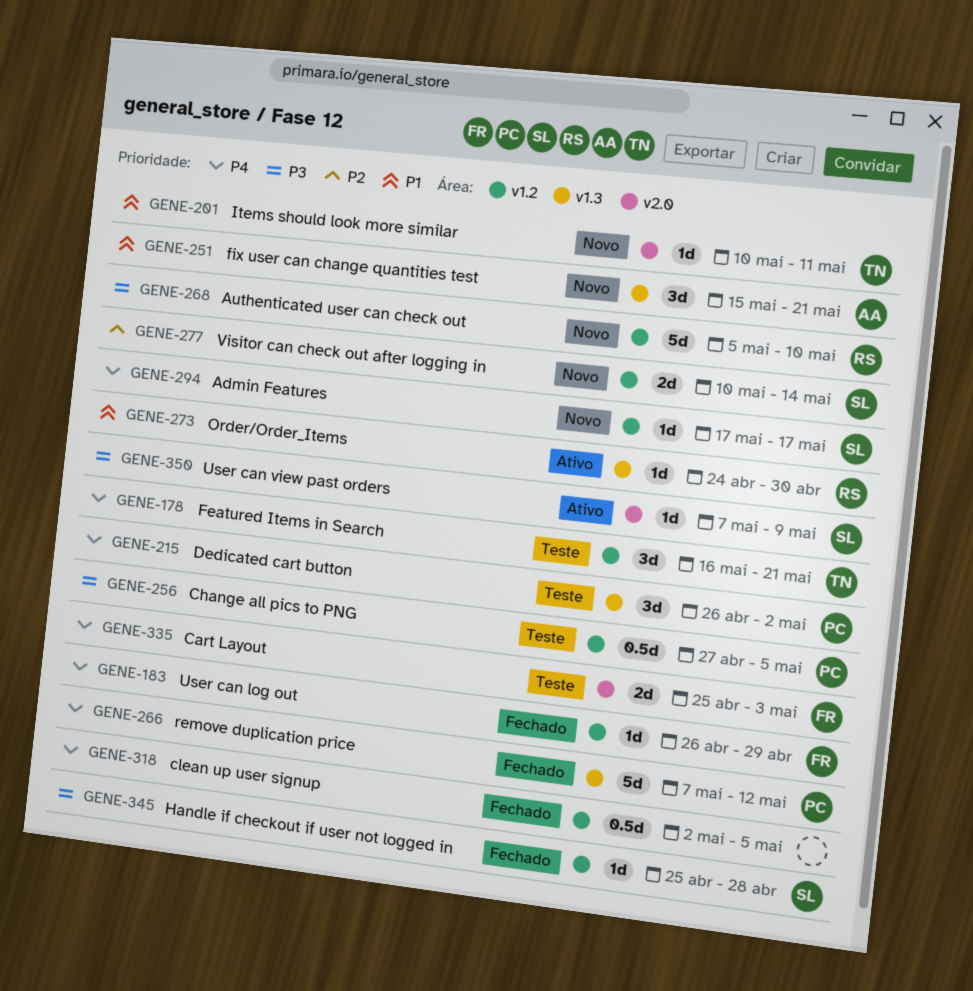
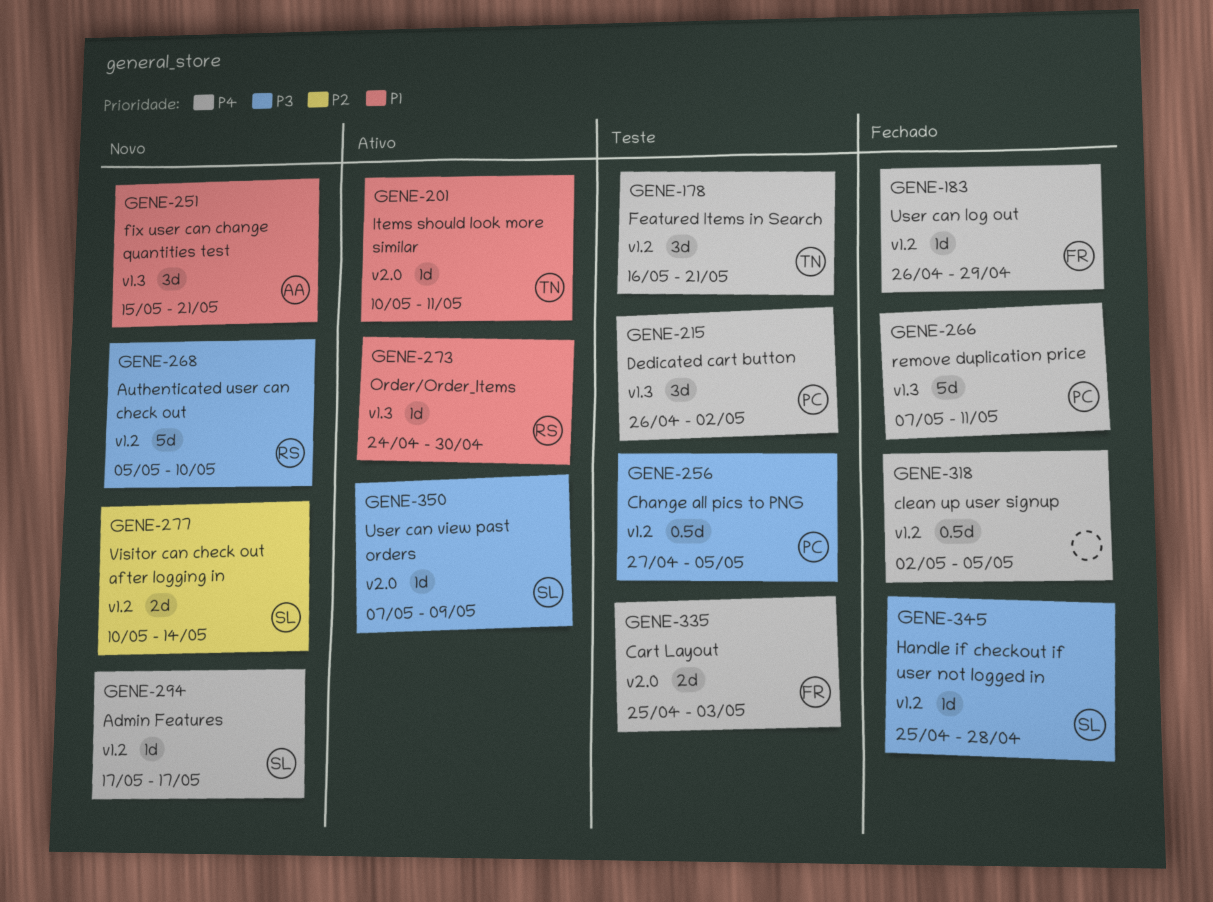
GENE-201, status: Novo -> Ativo
GENE-266, due: May 12 -> May 11

